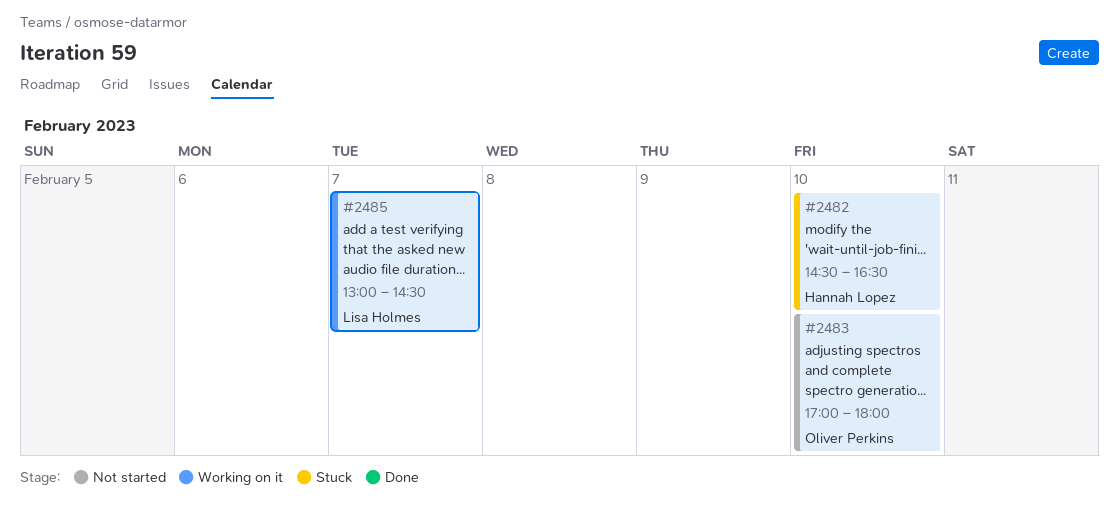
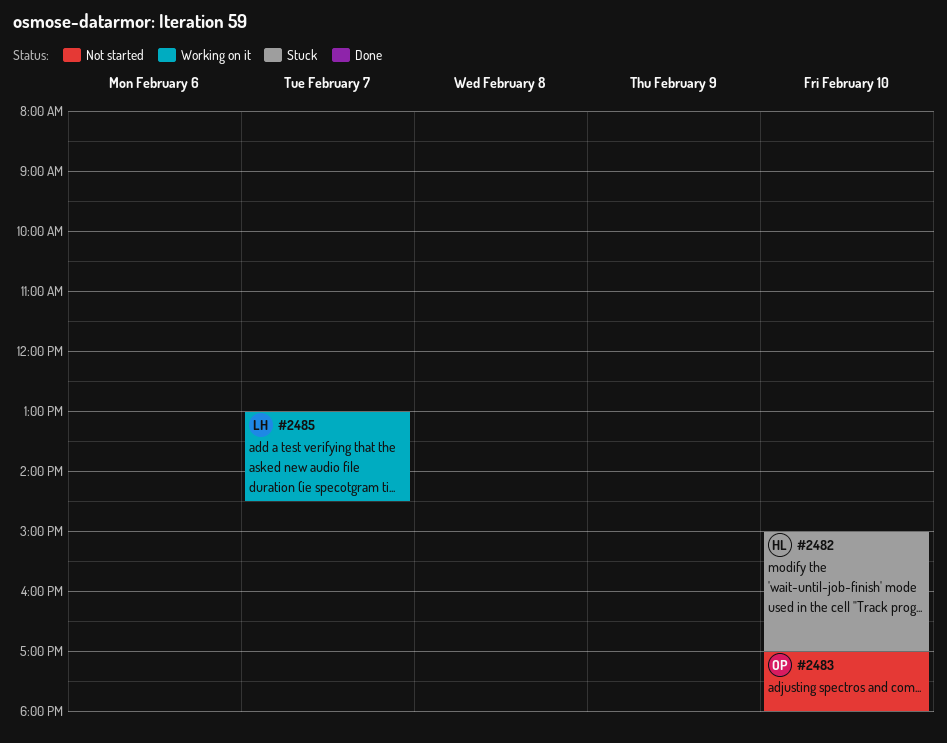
#2482, begins: 14:30 -> 15:00
#2482, ends: 16:30 -> 17:00

